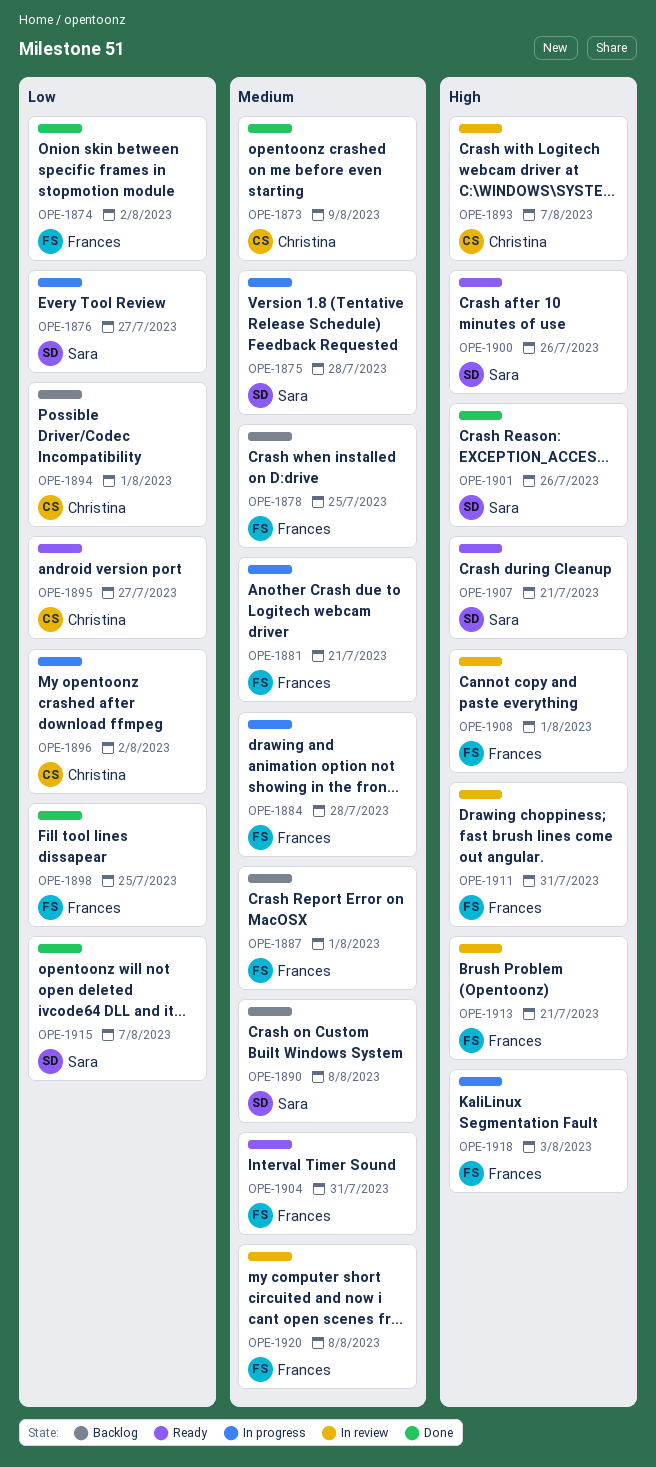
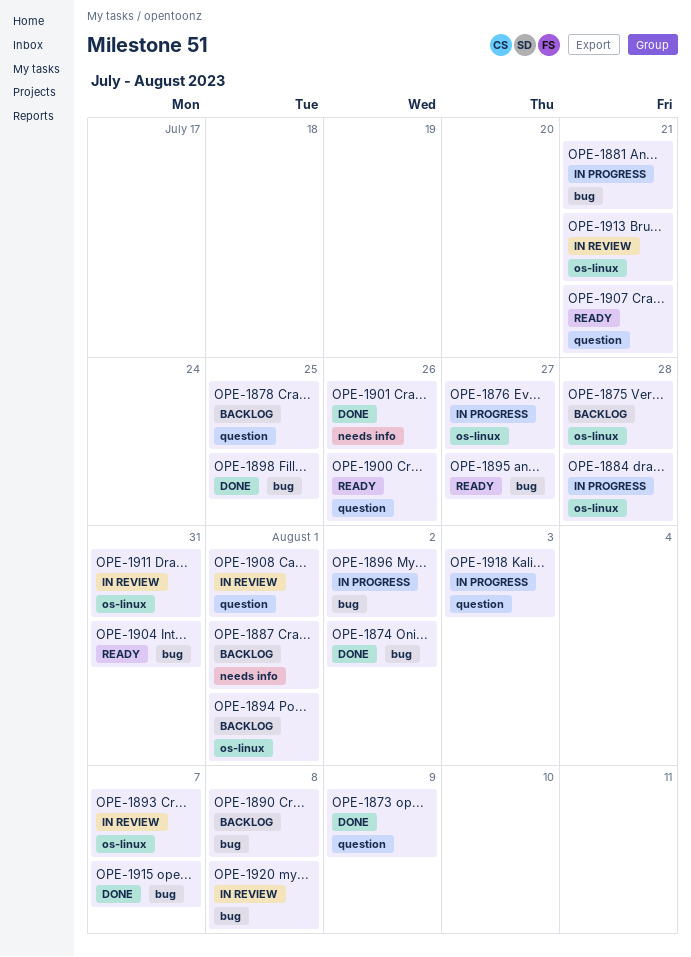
OPE-1875, status: In progress -> Backlog

